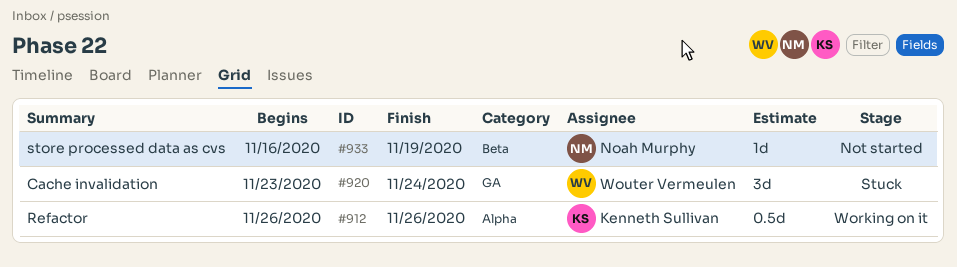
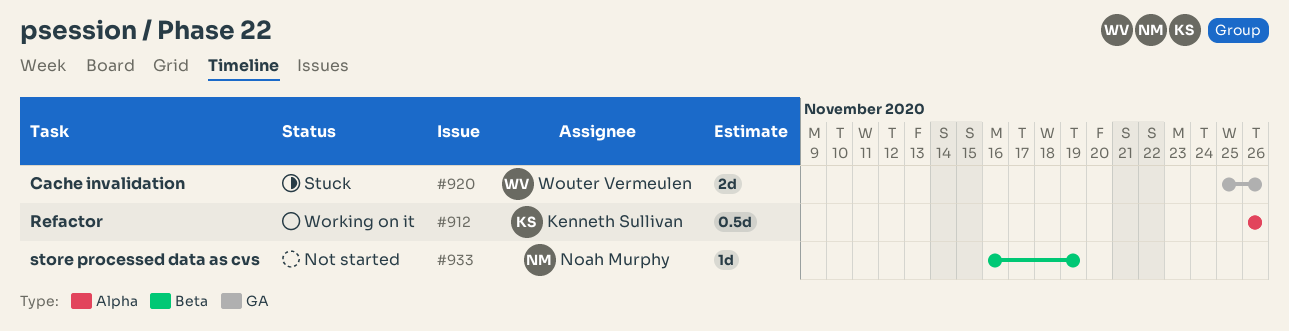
#920, estimate: 3d -> 2d
#920, start: Nov 23 -> Nov 25
#920, due: Nov 24 -> Nov 26

